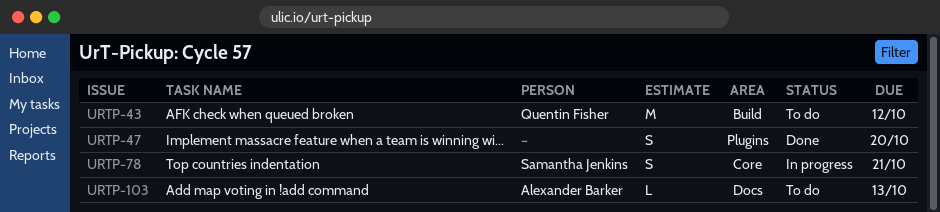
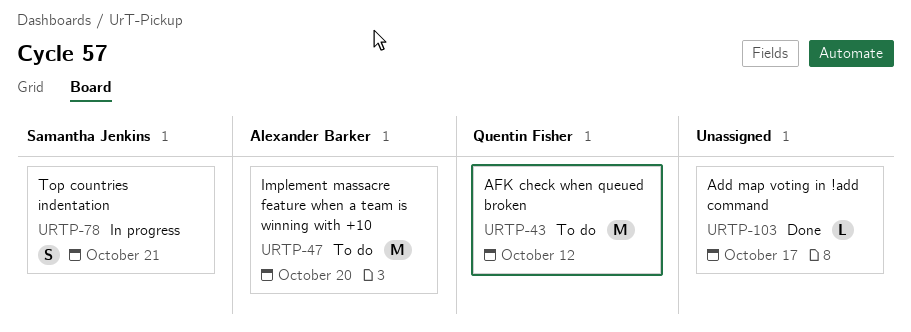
URTP-47, status: Done -> To do
URTP-47, owner: none -> Alexander Barker
URTP-47, estimate: S -> M
URTP-103, status: To do -> Done
URTP-103, owner: Alexander Barker -> none
URTP-103, due: Oct 13 -> Oct 17

